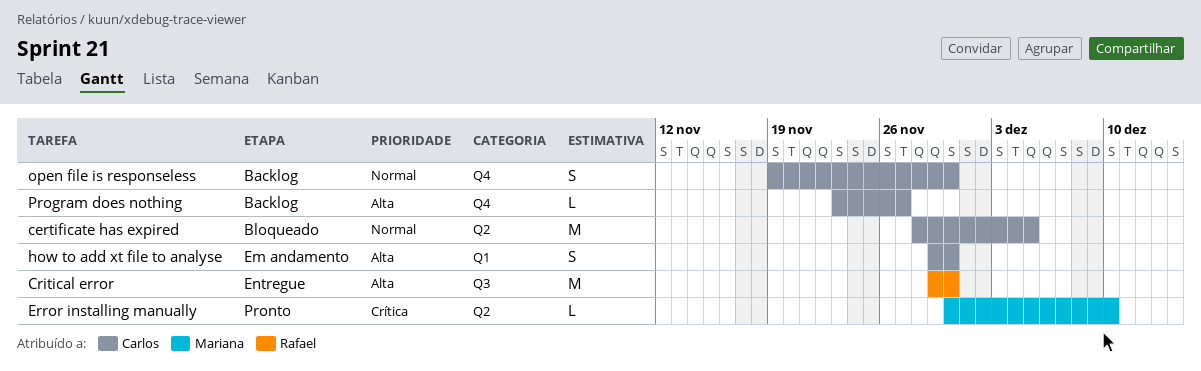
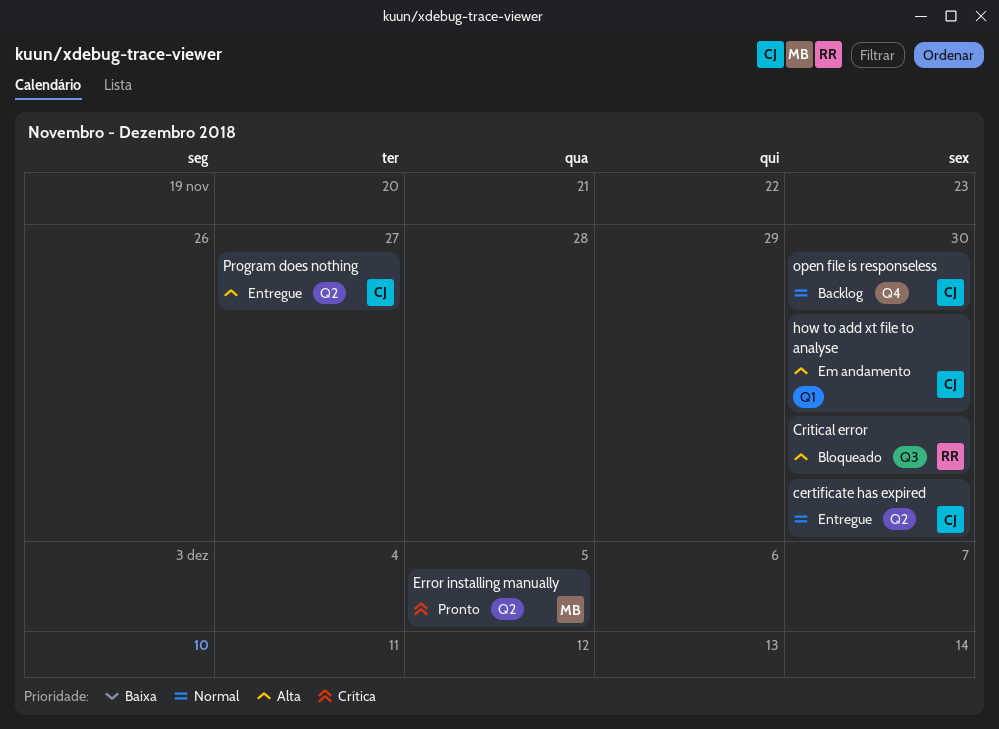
certificate has expired, status: Bloqueado -> Entregue
certificate has expired, due: Dec 5 -> Nov 30
Critical error, status: Entregue -> Bloqueado
Error installing manually, due: Dec 10 -> Dec 5
Program does nothing, status: Backlog -> Entregue
Program does nothing, label: Q4 -> Q2

